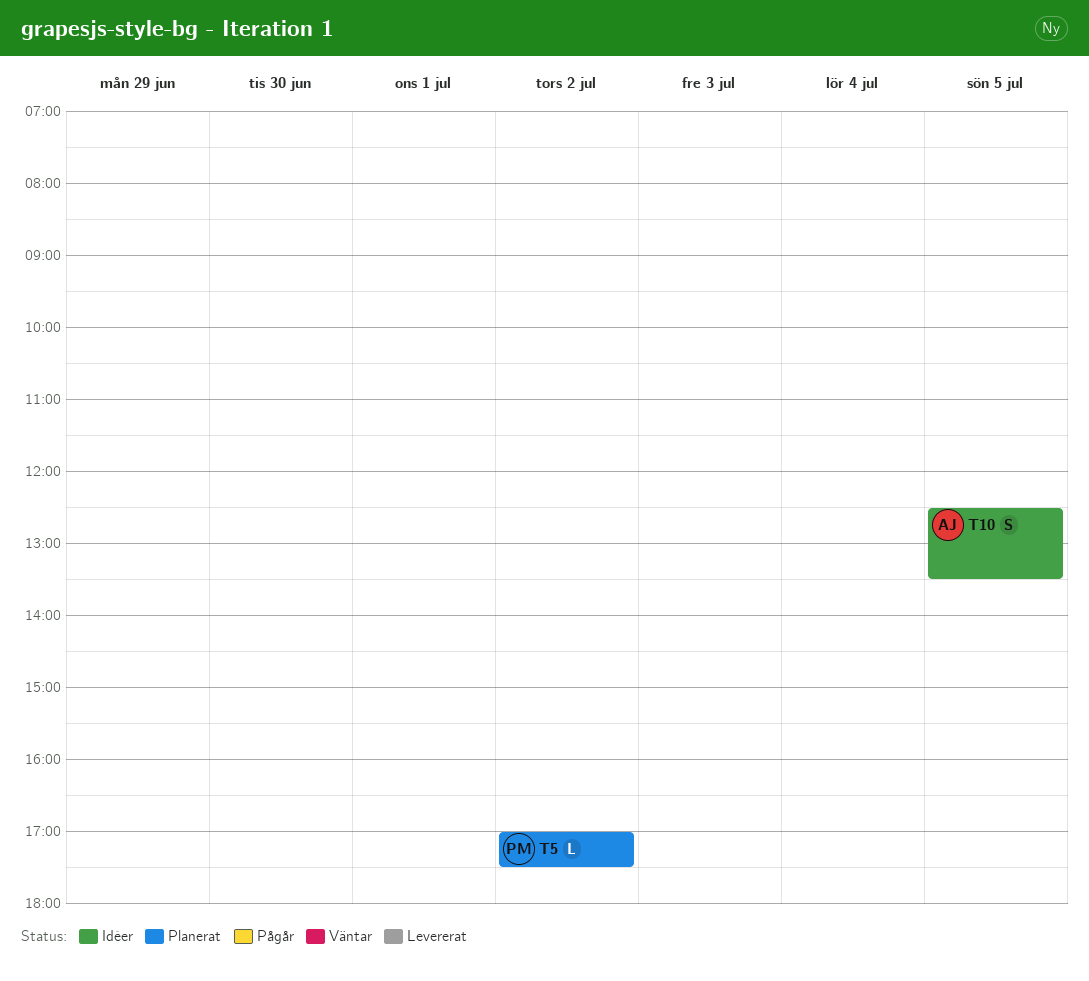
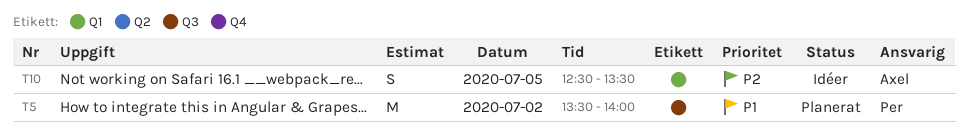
T5, estimate: L -> M
T5, begins: 17:00 -> 13:30
T5, ends: 17:30 -> 14:00

